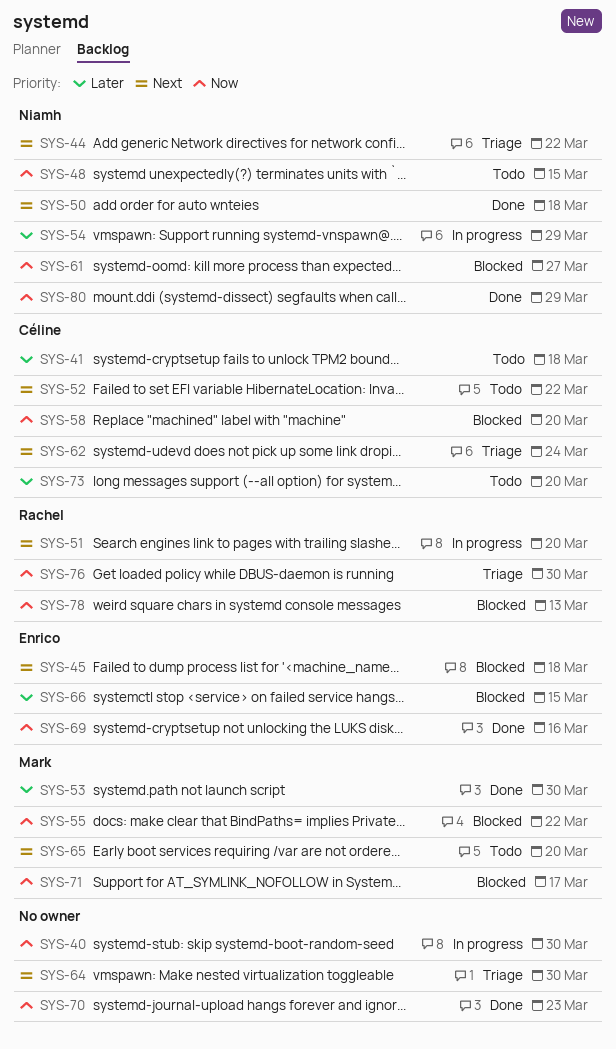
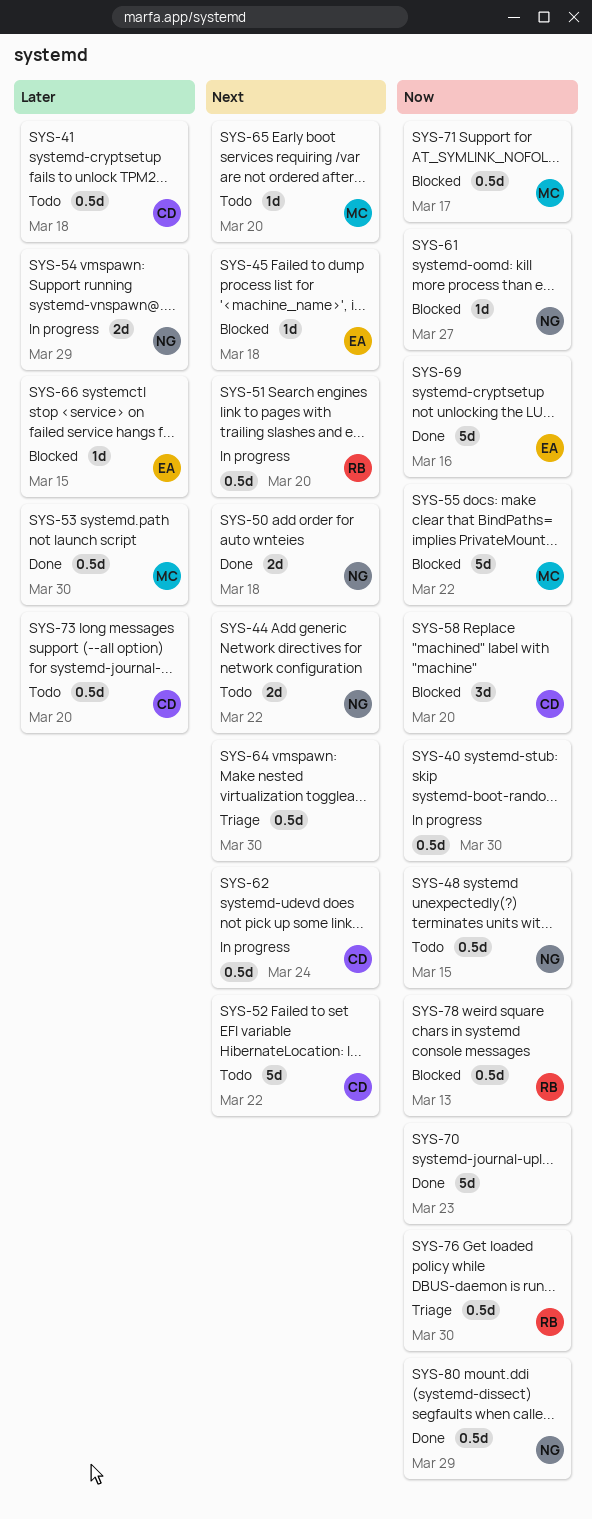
SYS-44, status: Triage -> Todo
SYS-62, status: Triage -> In progress

